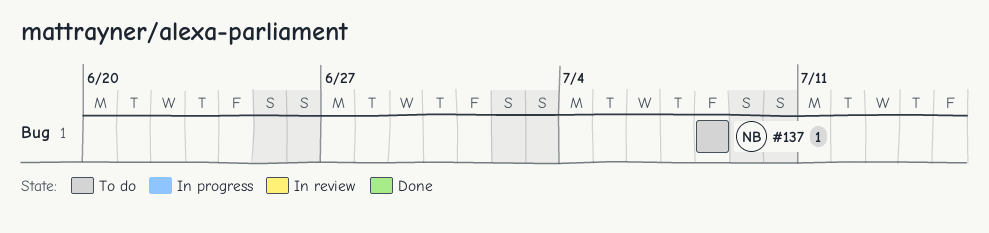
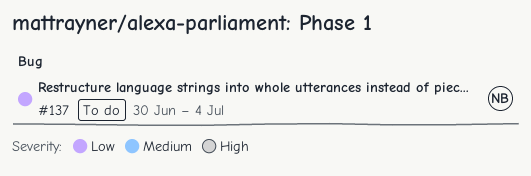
#137, start: Jul 8 -> Jun 30
#137, due: Jul 8 -> Jul 4

